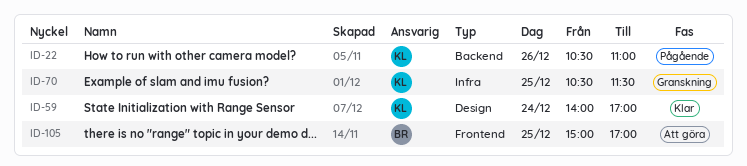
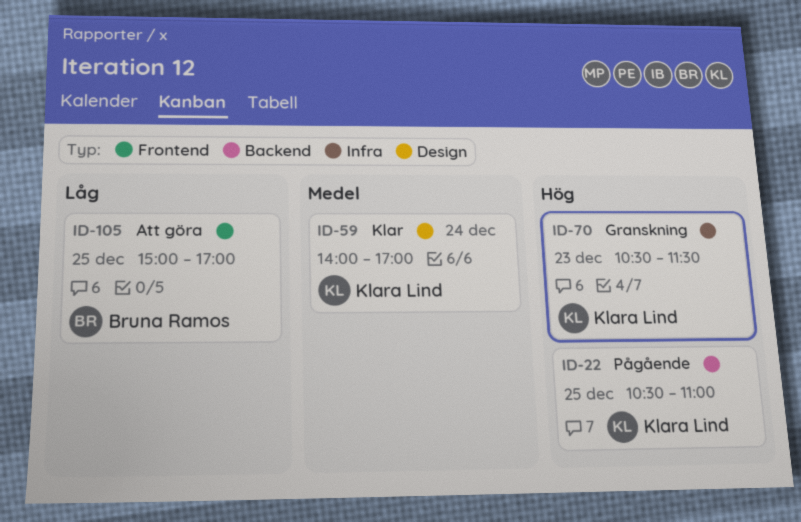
ID-22, day: Dec 26 -> Dec 25
ID-70, day: Dec 25 -> Dec 23

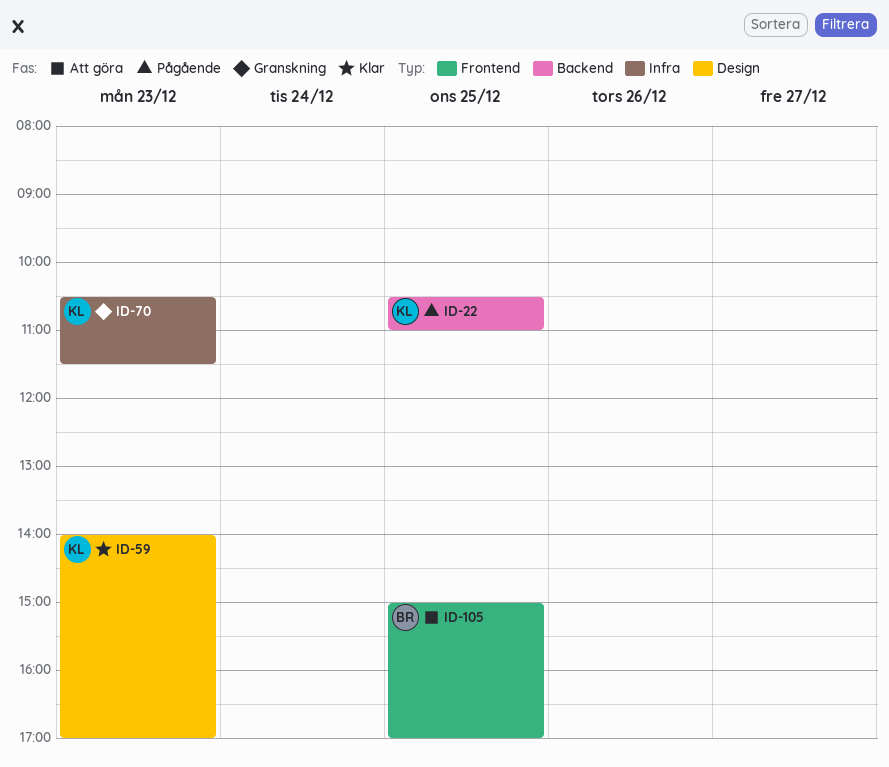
ID-59, day: Dec 24 -> Dec 23

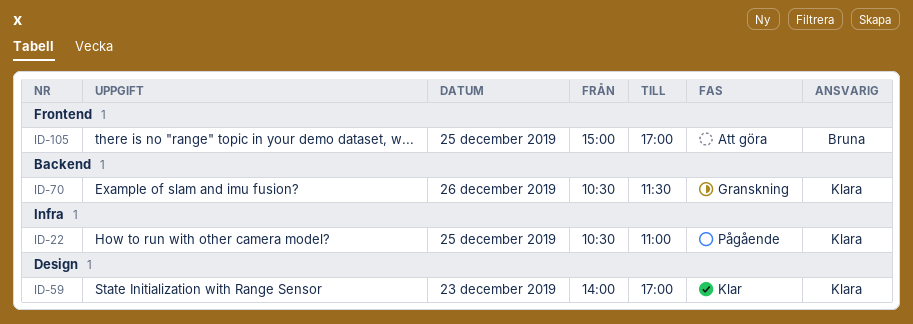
ID-22, label: Backend -> Infra
ID-70, label: Infra -> Backend
ID-70, day: Dec 23 -> Dec 26

